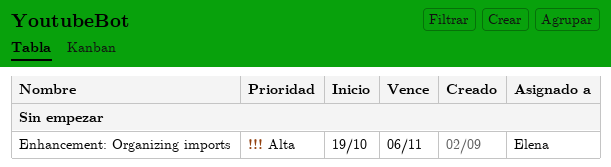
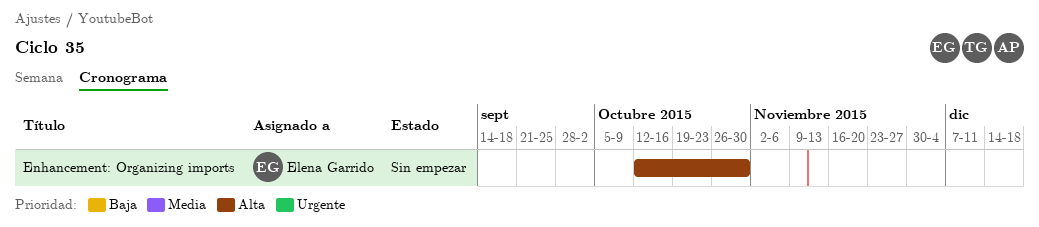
Enhancement: Organizing imports, start: Oct 19 -> Oct 12
Enhancement: Organizing imports, due: Nov 6 -> Oct 30

